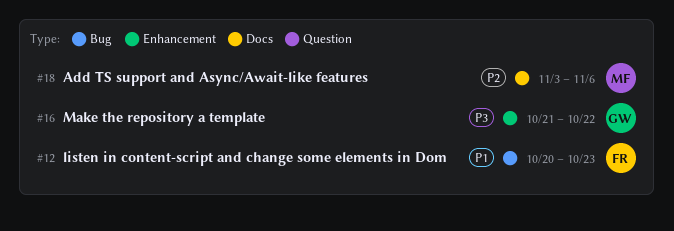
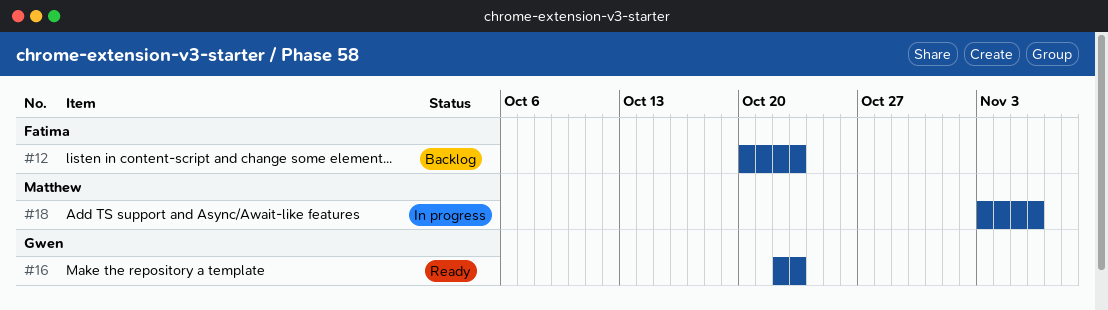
#16, start: Oct 21 -> Oct 22
#16, due: Oct 22 -> Oct 23

